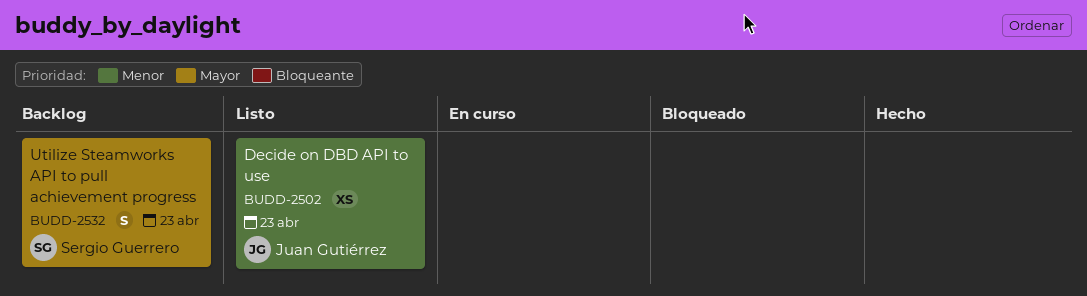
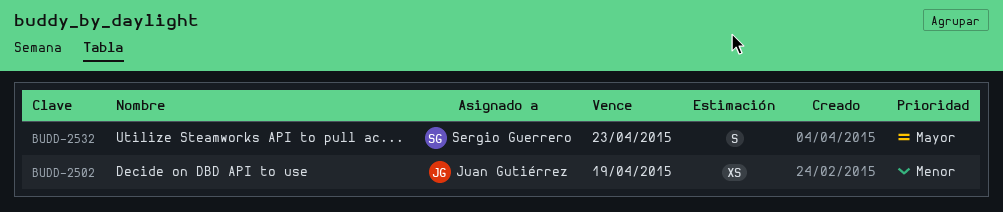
BUDD-2502, due: Apr 23 -> Apr 19

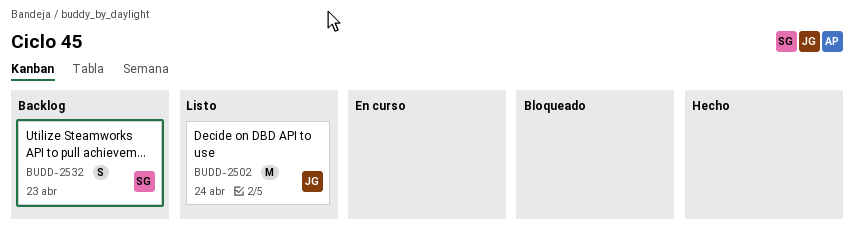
BUDD-2502, estimate: XS -> M
BUDD-2502, due: Apr 19 -> Apr 24

